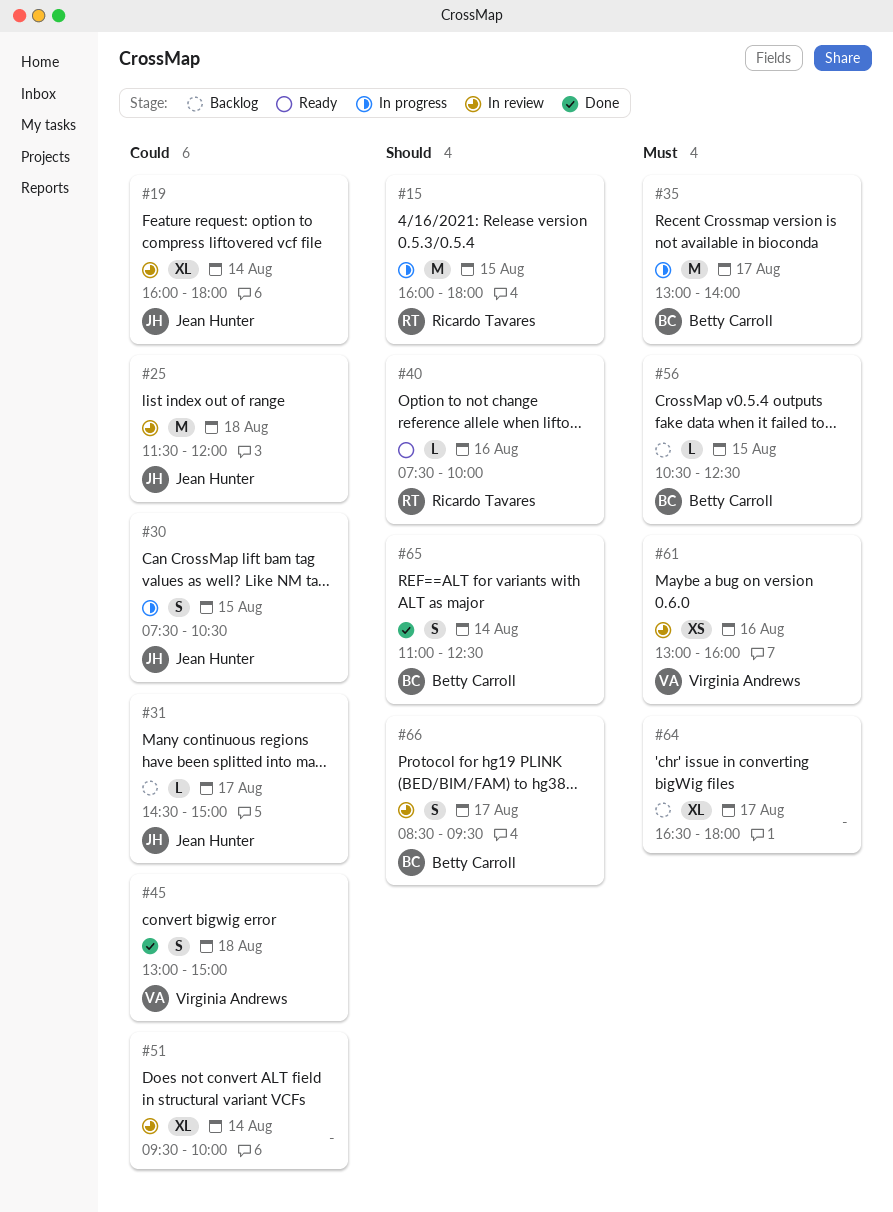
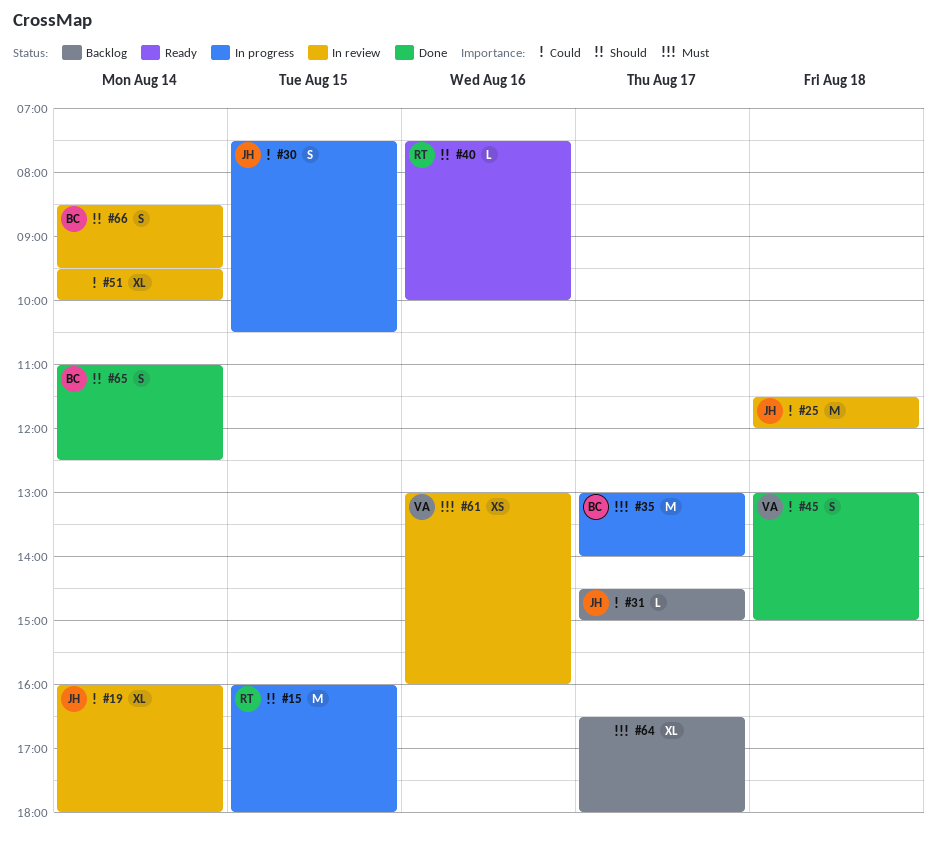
#56: present -> none
#66, day: Aug 17 -> Aug 14

